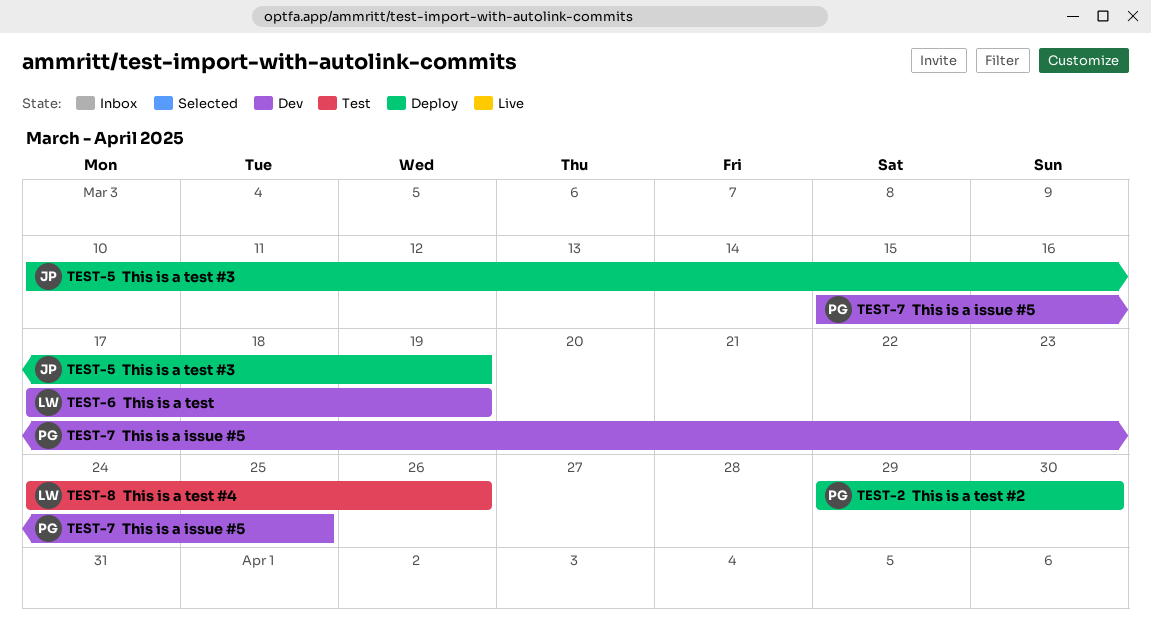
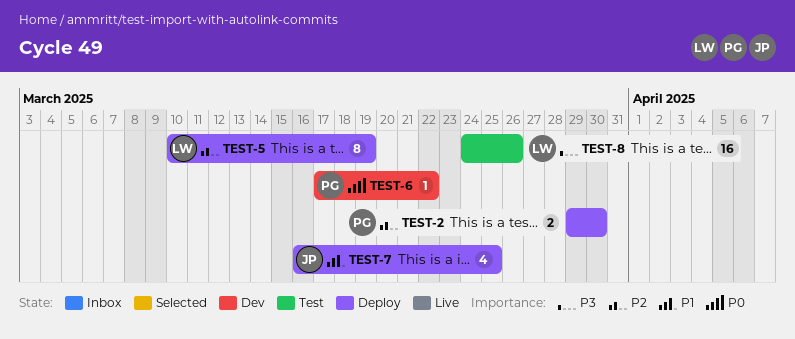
TEST-5, owner: JP -> LW
TEST-6, owner: LW -> PG
TEST-6, due: Mar 19 -> Mar 22
TEST-7, status: Dev -> Deploy
TEST-7, owner: PG -> JP
TEST-7, start: Mar 15 -> Mar 16

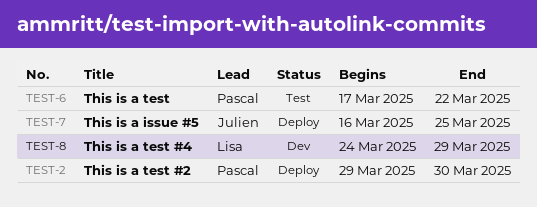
TEST-5: present -> none
TEST-6, status: Dev -> Test
TEST-8, status: Test -> Dev
TEST-8, due: Mar 26 -> Mar 29

